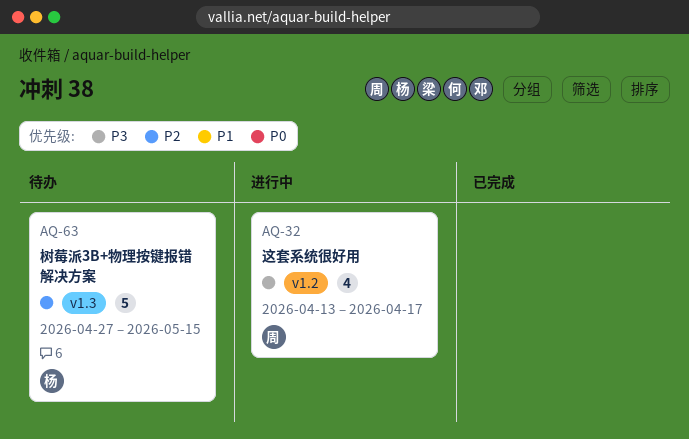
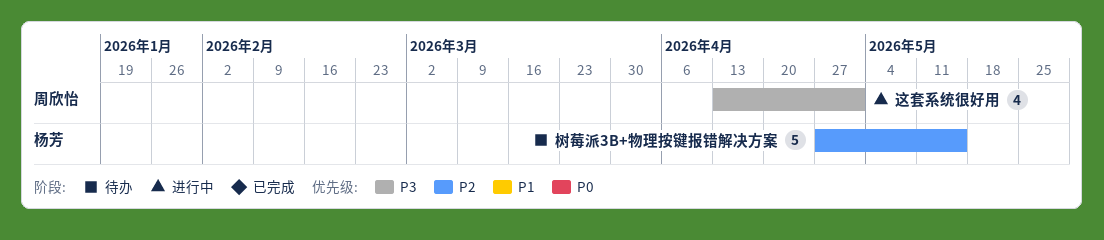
这套系统很好用, due: Apr 17 -> May 1

